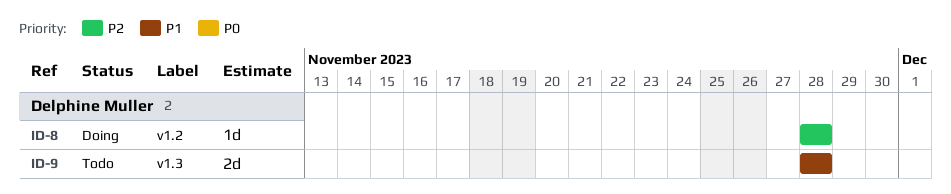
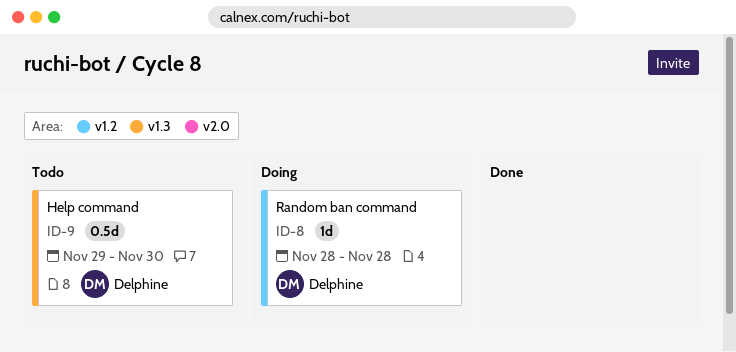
ID-9, estimate: 2d -> 0.5d
ID-9, start: Nov 28 -> Nov 29
ID-9, due: Nov 28 -> Nov 30

